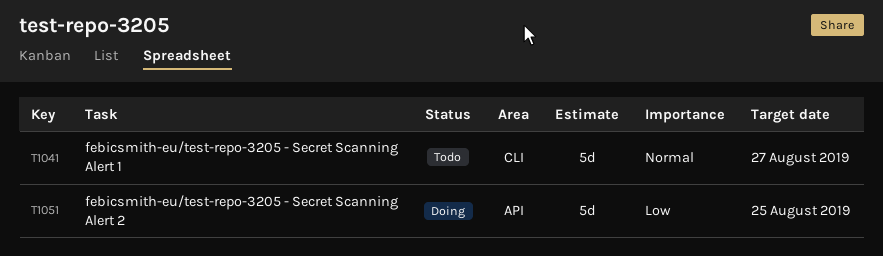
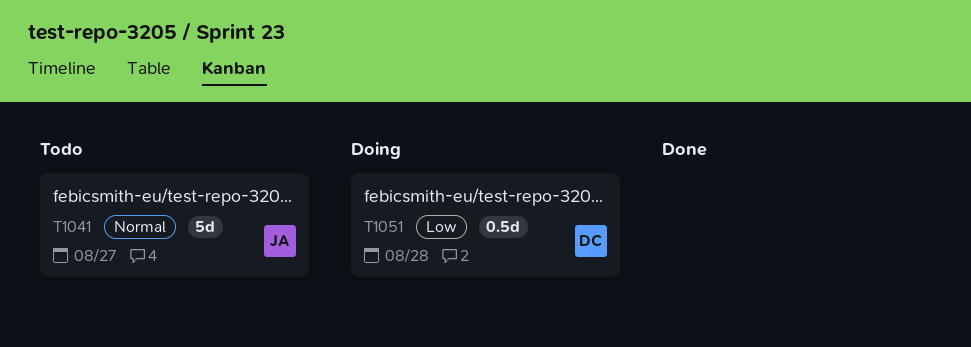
T1051, estimate: 5d -> 0.5d
T1051, due: Aug 25 -> Aug 28

